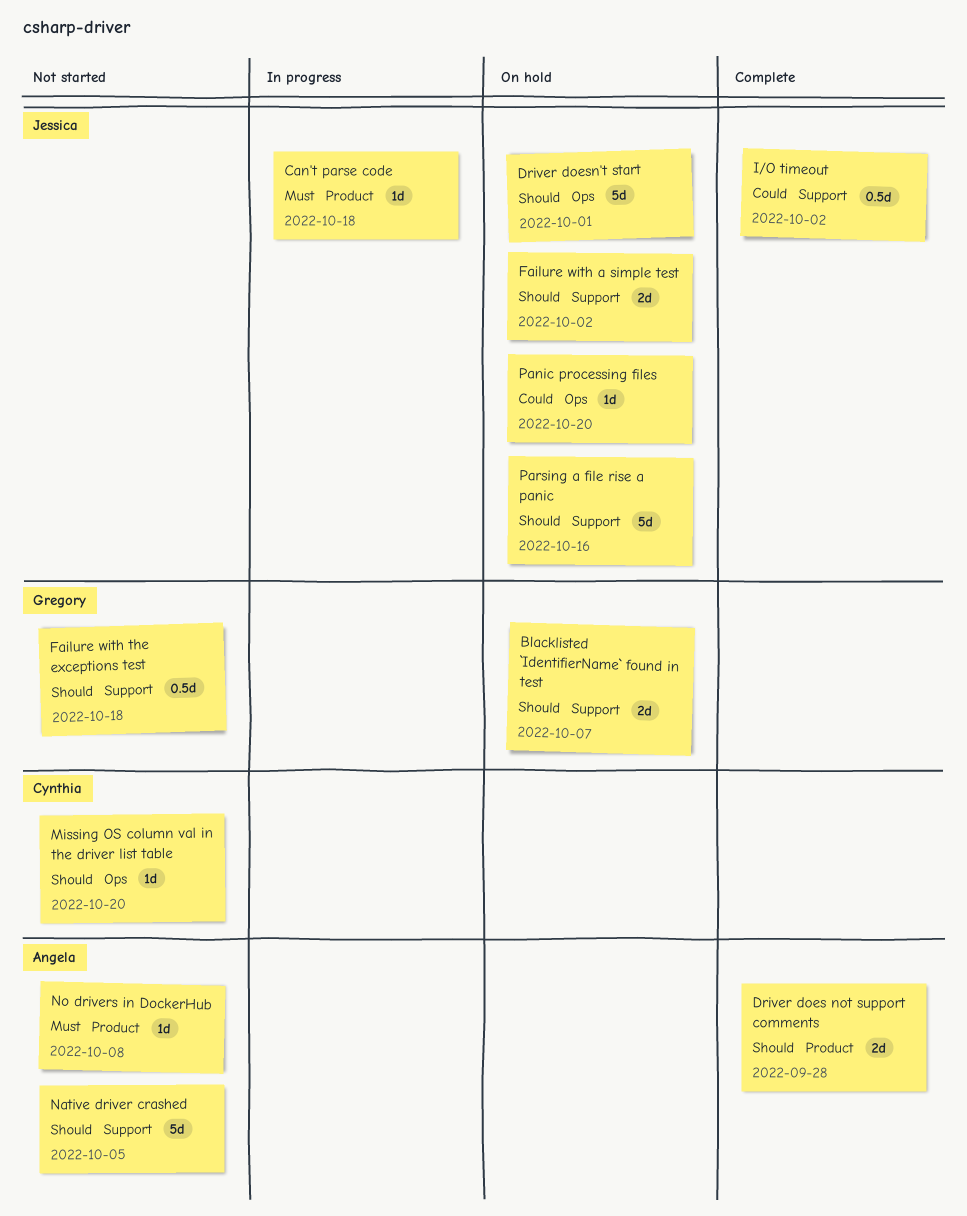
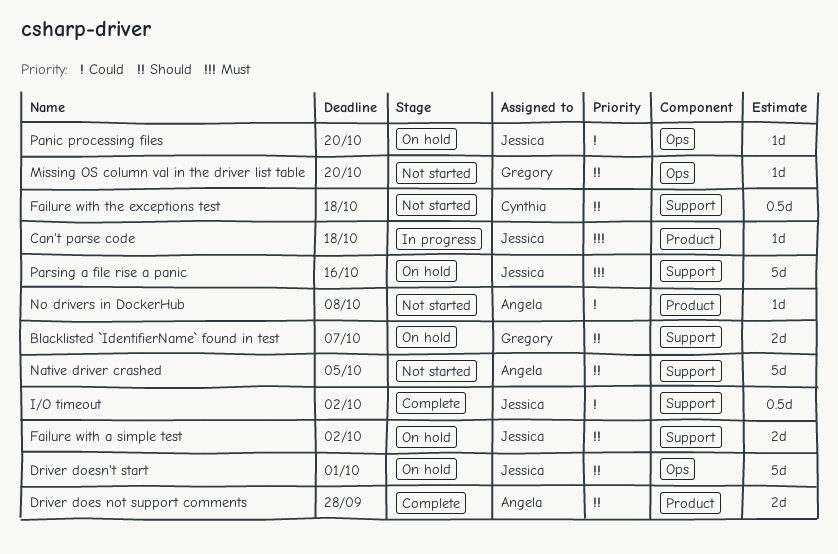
Failure with the exceptions test, owner: Gregory -> Cynthia
Missing OS column val in the driver list table, owner: Cynthia -> Gregory
No drivers in DockerHub, priority: Must -> Could
Parsing a file rise a panic, priority: Should -> Must

